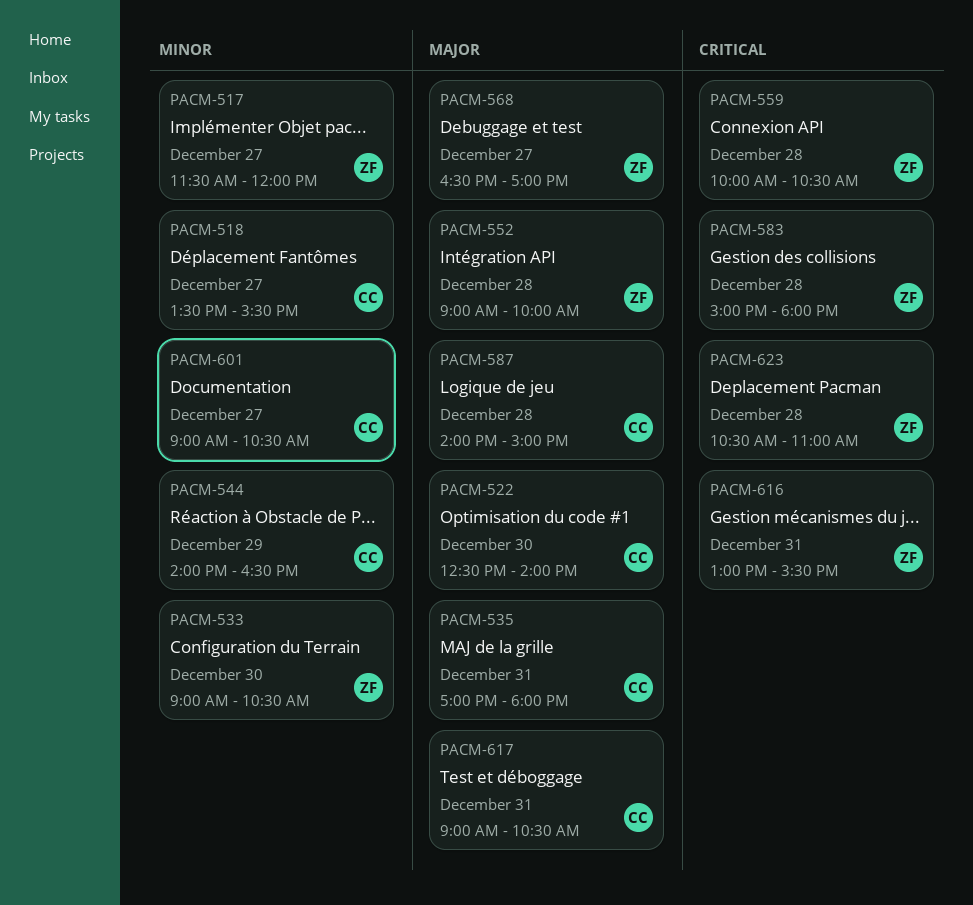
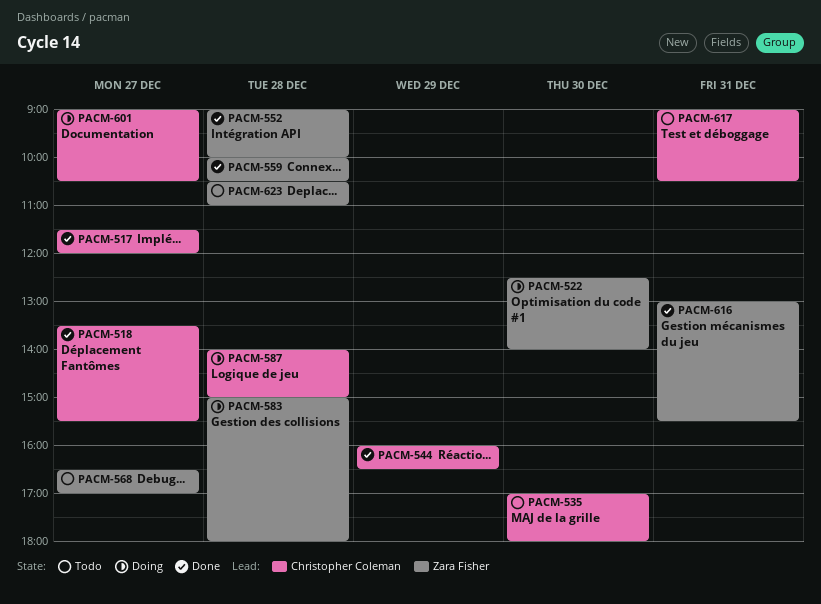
PACM-517, owner: Zara Fisher -> Christopher Coleman
PACM-522, owner: Christopher Coleman -> Zara Fisher
PACM-533: present -> none
PACM-535, day: Dec 31 -> Dec 30
PACM-544, begins: 14:00 -> 16:00

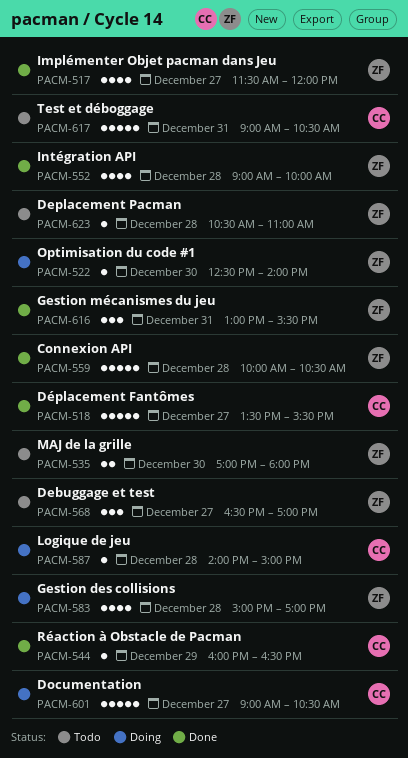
PACM-517, owner: Christopher Coleman -> Zara Fisher
PACM-535, owner: Christopher Coleman -> Zara Fisher
PACM-583, ends: 18:00 -> 17:00

